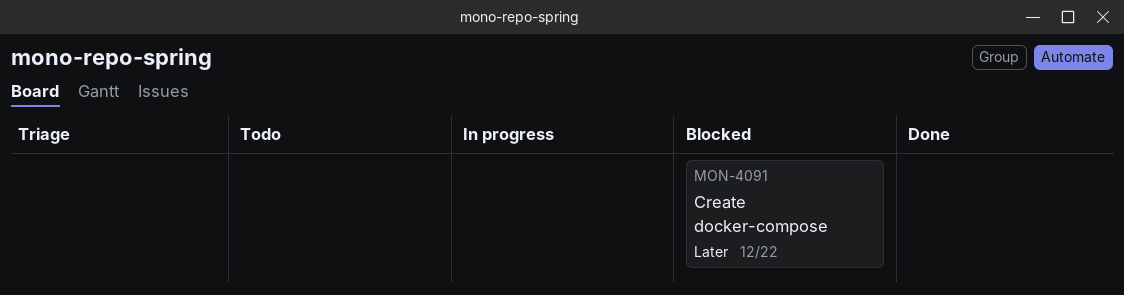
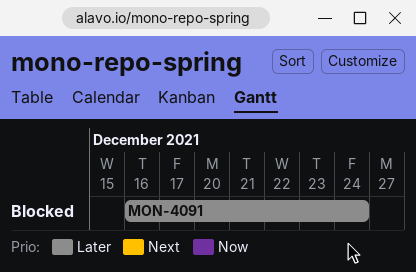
MON-4091, due: Dec 22 -> Dec 24

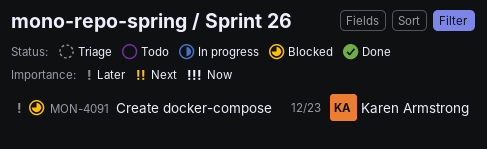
MON-4091, due: Dec 24 -> Dec 23

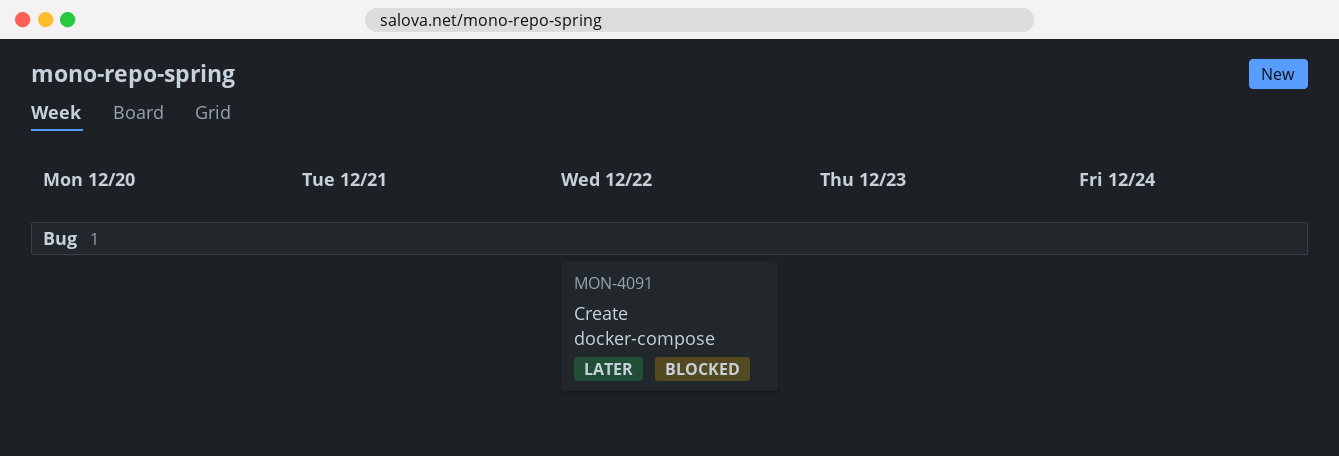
MON-4091, due: Dec 23 -> Dec 22

